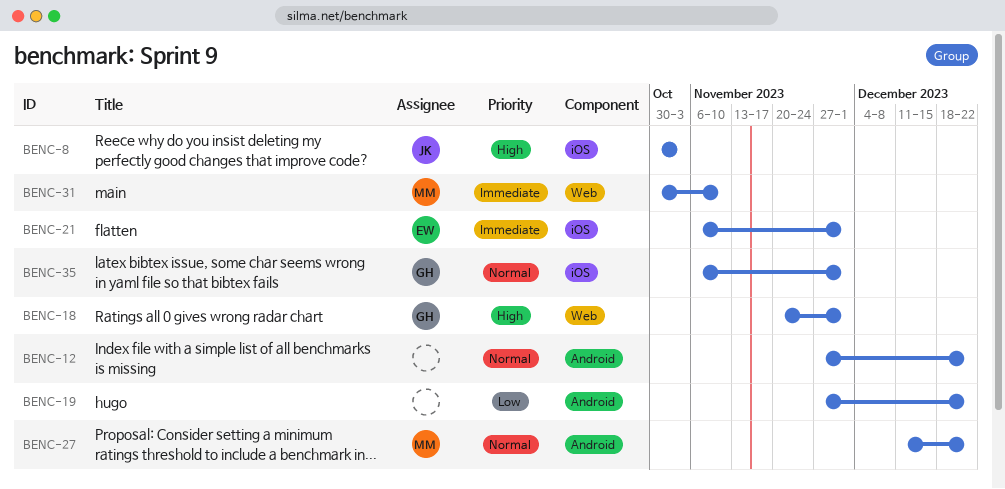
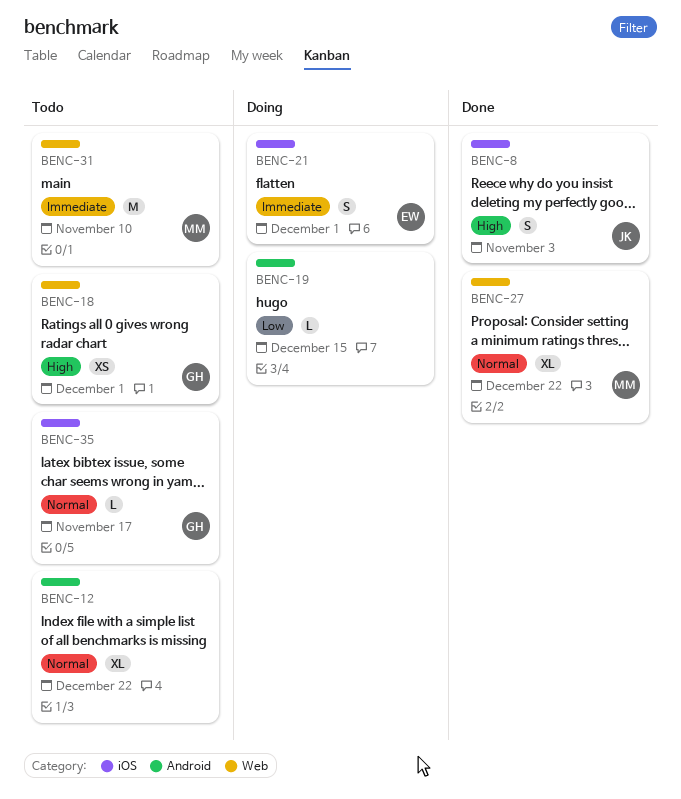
BENC-19, due: Dec 22 -> Dec 15
BENC-27, label: Android -> Web
BENC-35, due: Dec 1 -> Nov 17

